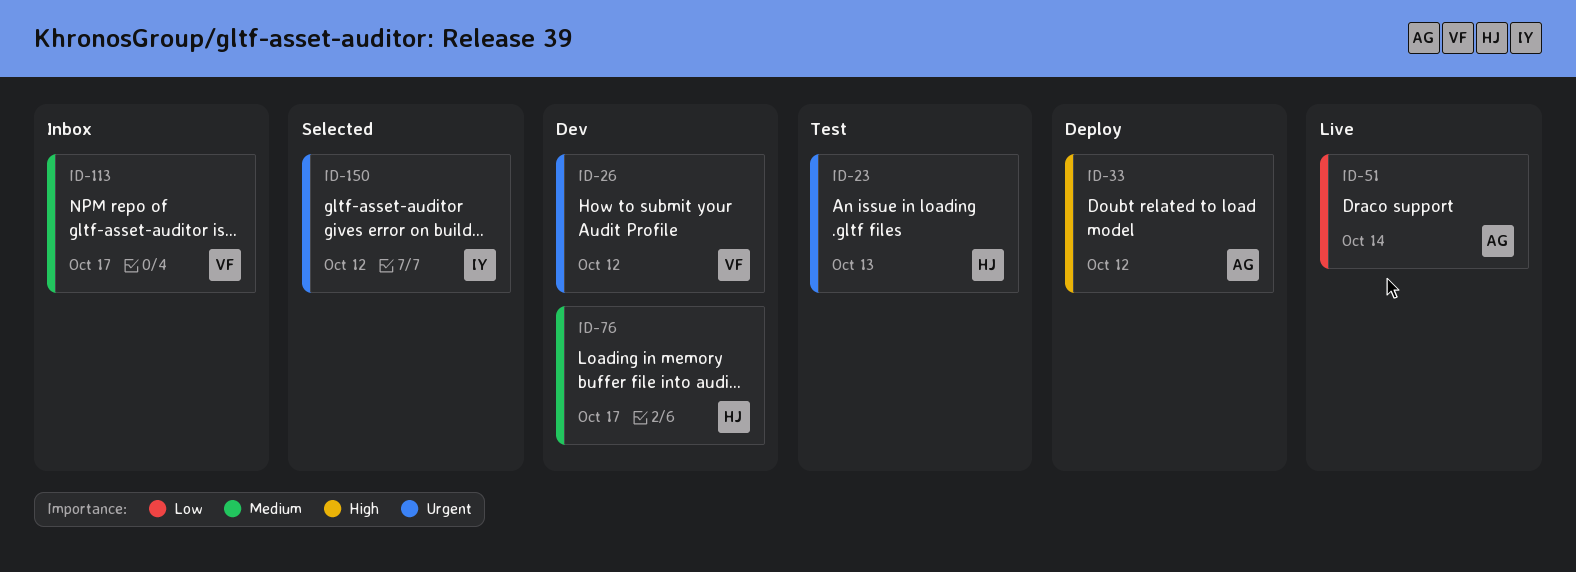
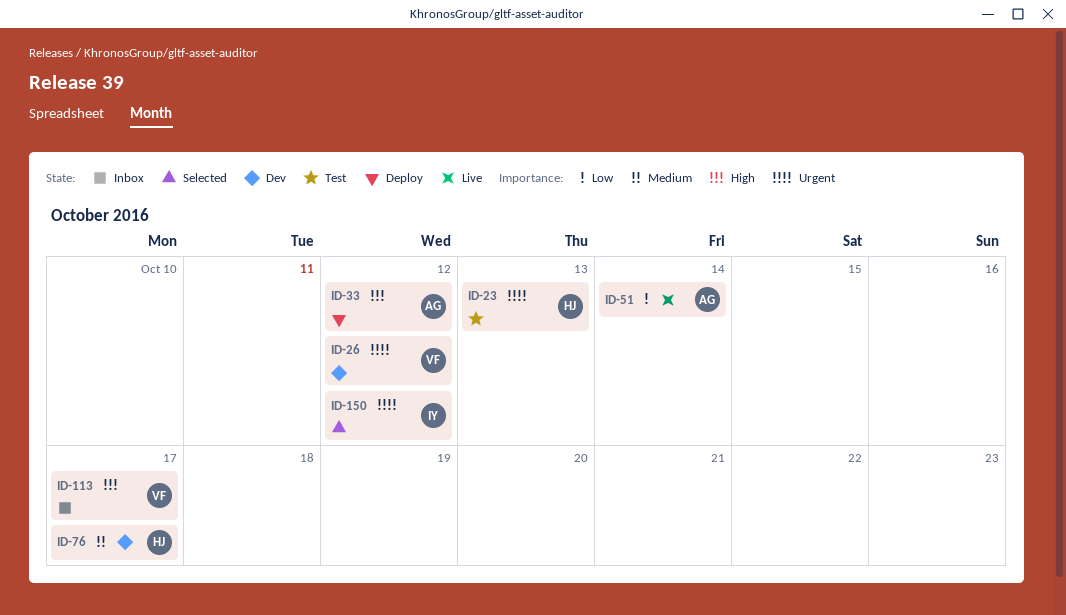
ID-113, priority: Medium -> High

